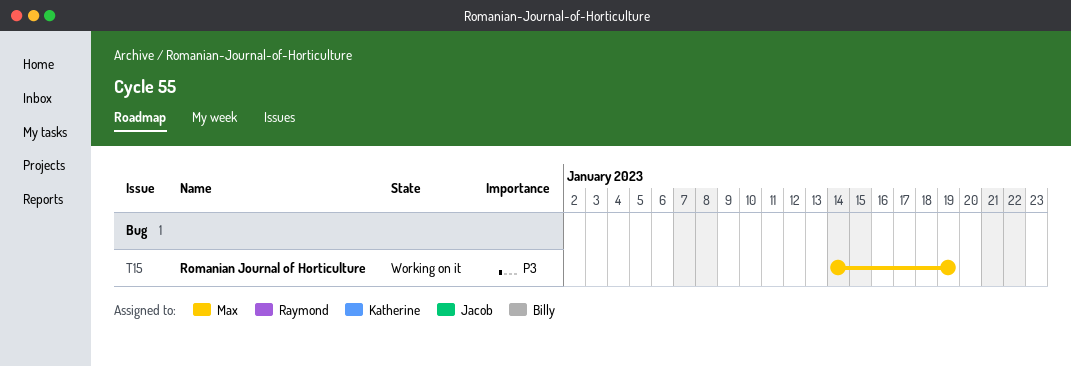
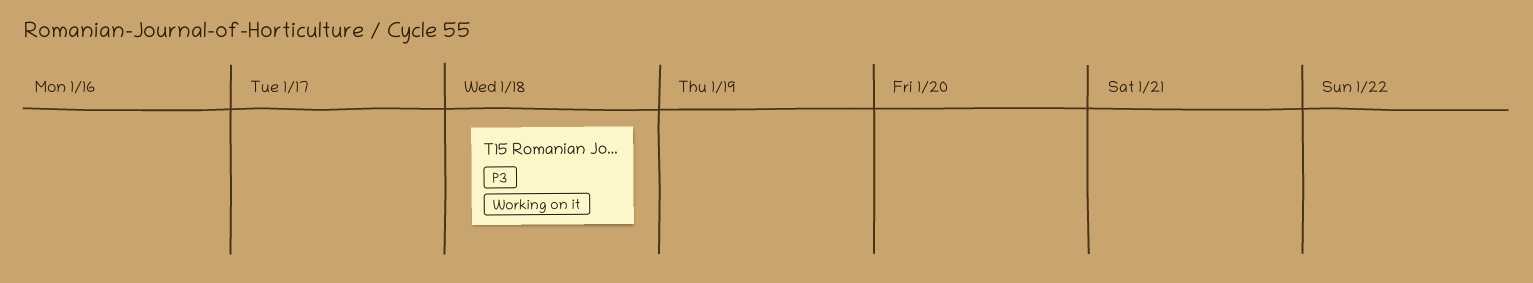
T15, due: Jan 19 -> Jan 18

